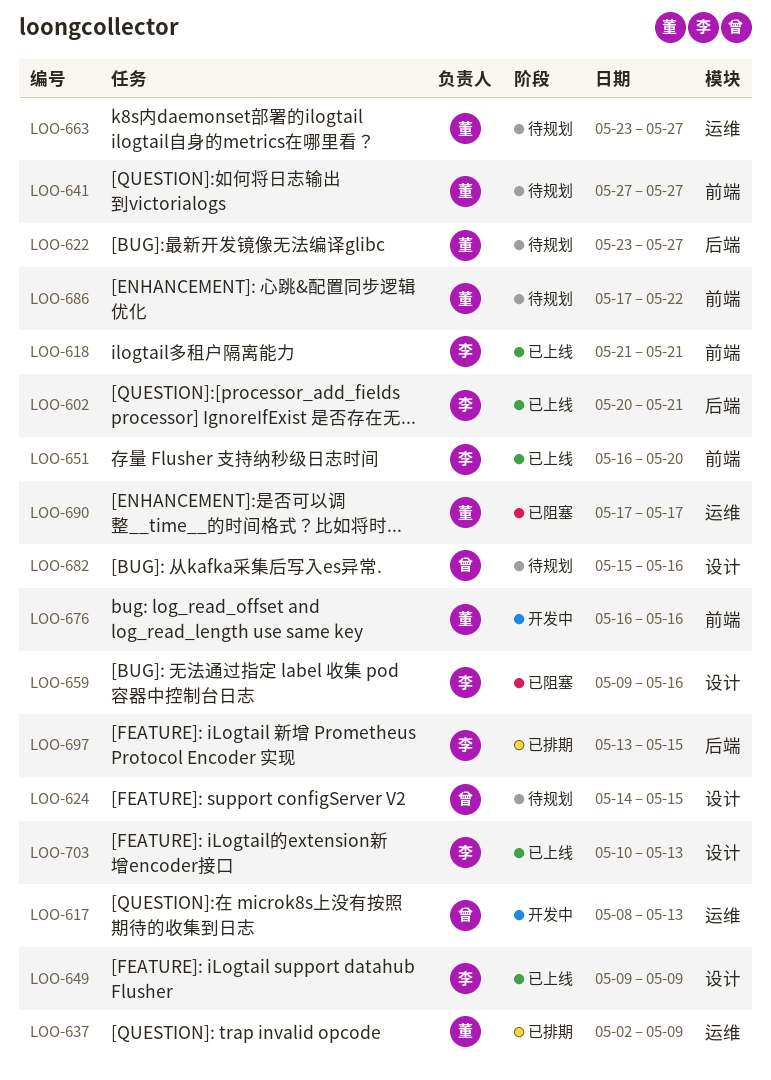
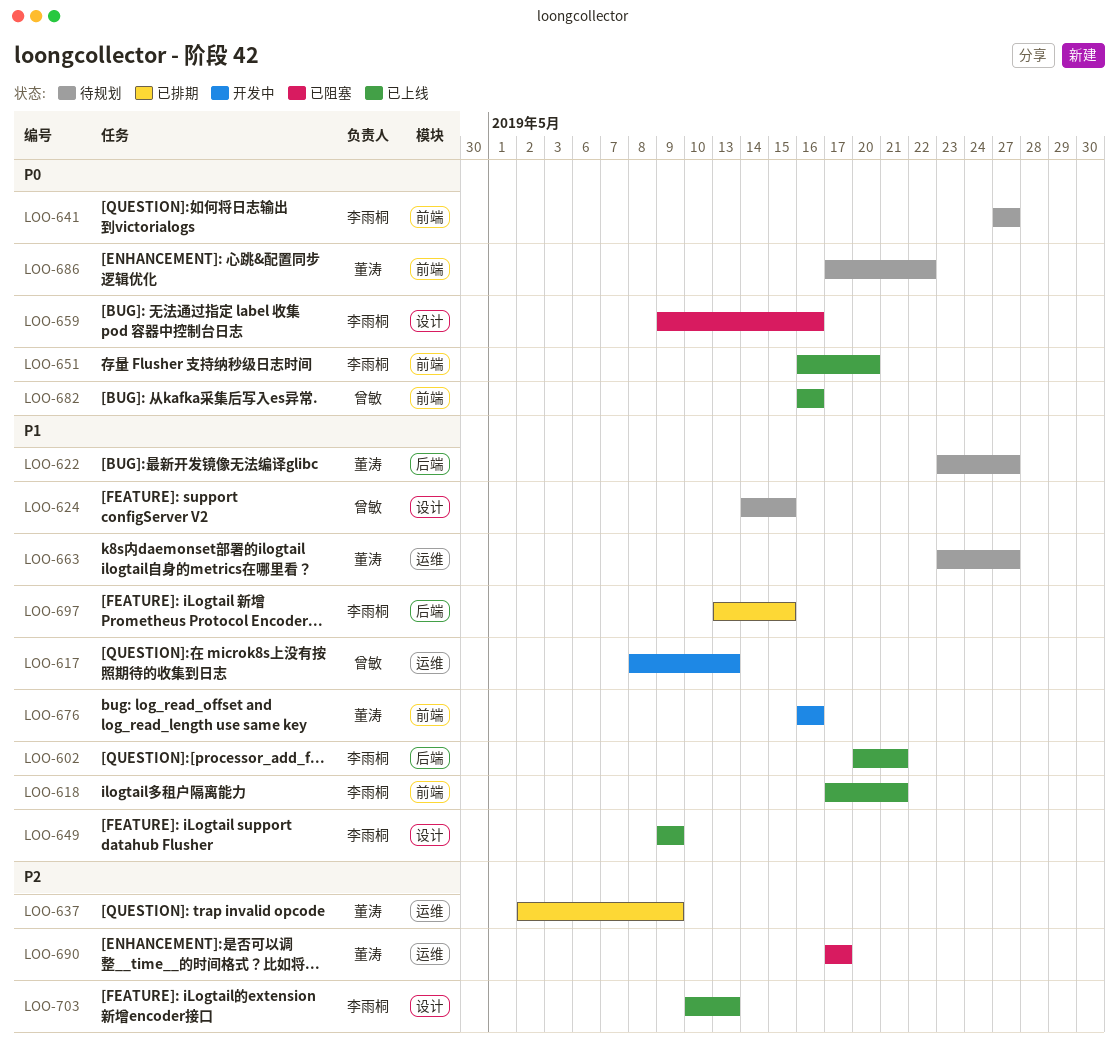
LOO-618, start: May 21 -> May 17
LOO-641, owner: 董涛 -> 李雨桐
LOO-682, status: 待规划 -> 已上线
LOO-682, label: 设计 -> 前端
LOO-682, start: May 15 -> May 16

